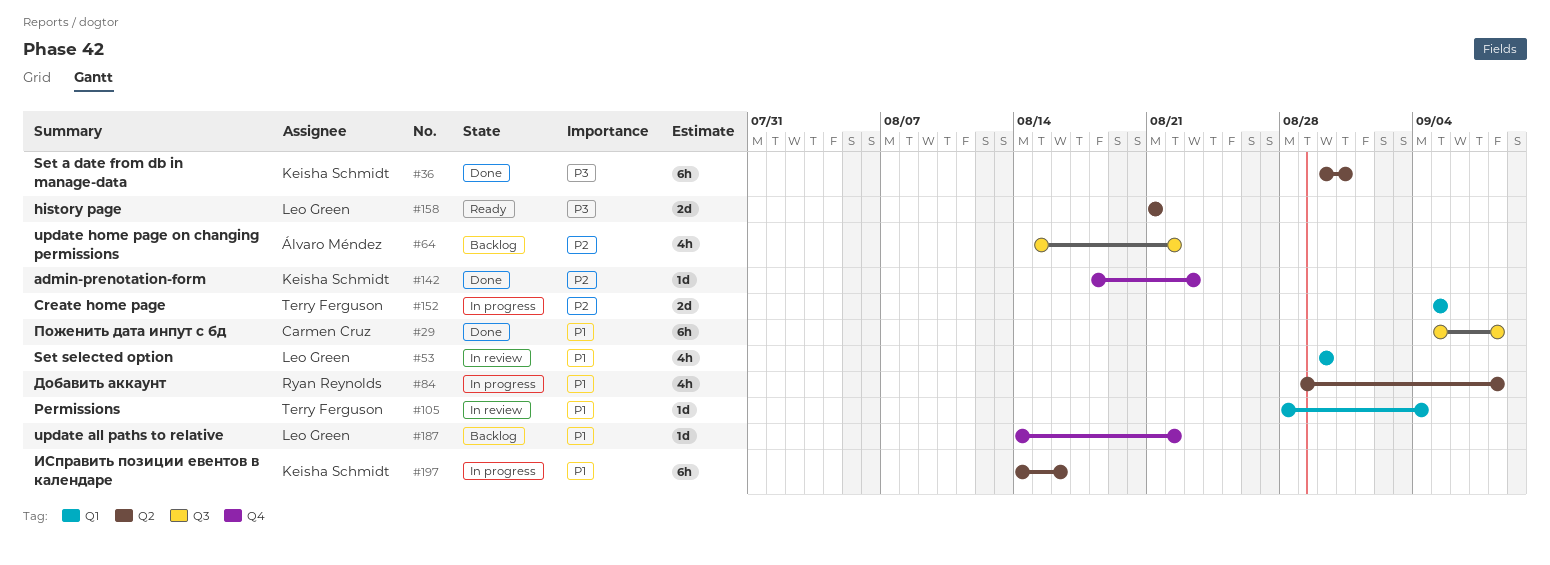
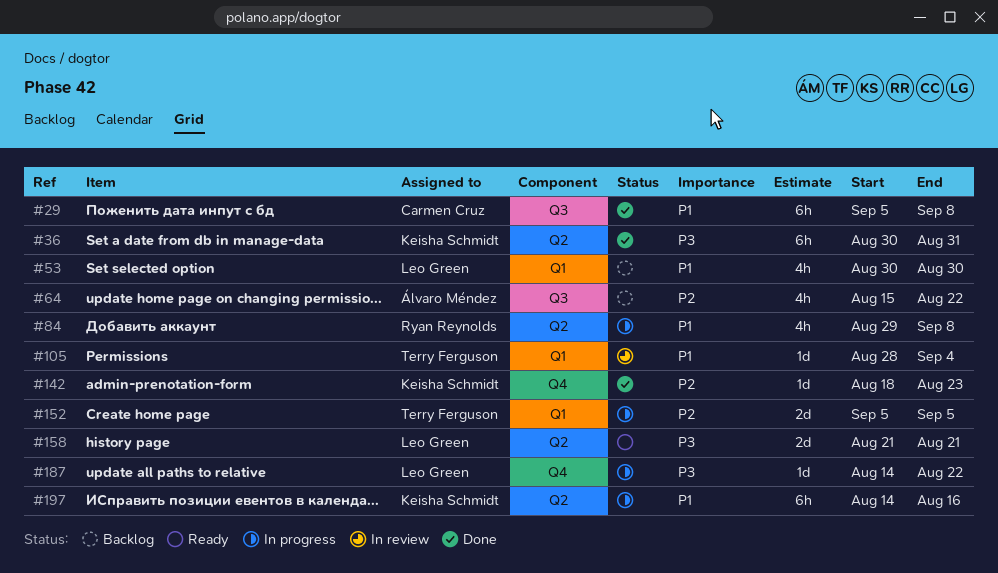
#53, status: In review -> Backlog
#187, status: Backlog -> In progress
#187, priority: P1 -> P3

